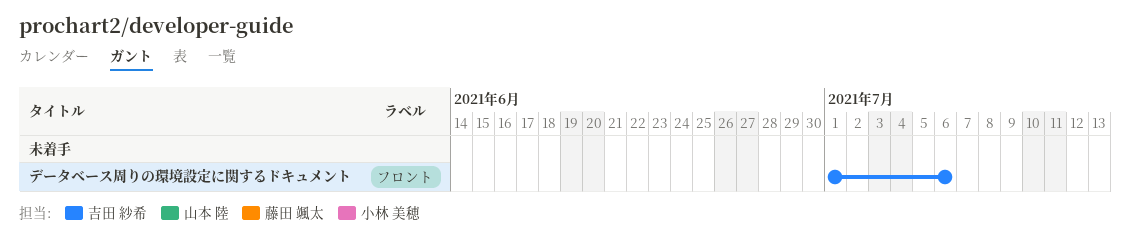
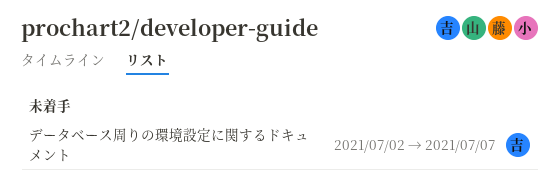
データベース周りの環境設定に関するドキュメント, start: Jul 1 -> Jul 2
データベース周りの環境設定に関するドキュメント, due: Jul 6 -> Jul 7

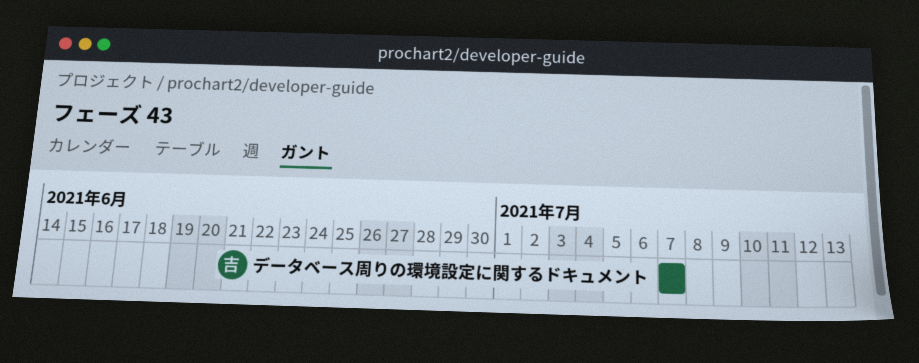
データベース周りの環境設定に関するドキュメント, start: Jul 2 -> Jul 7

